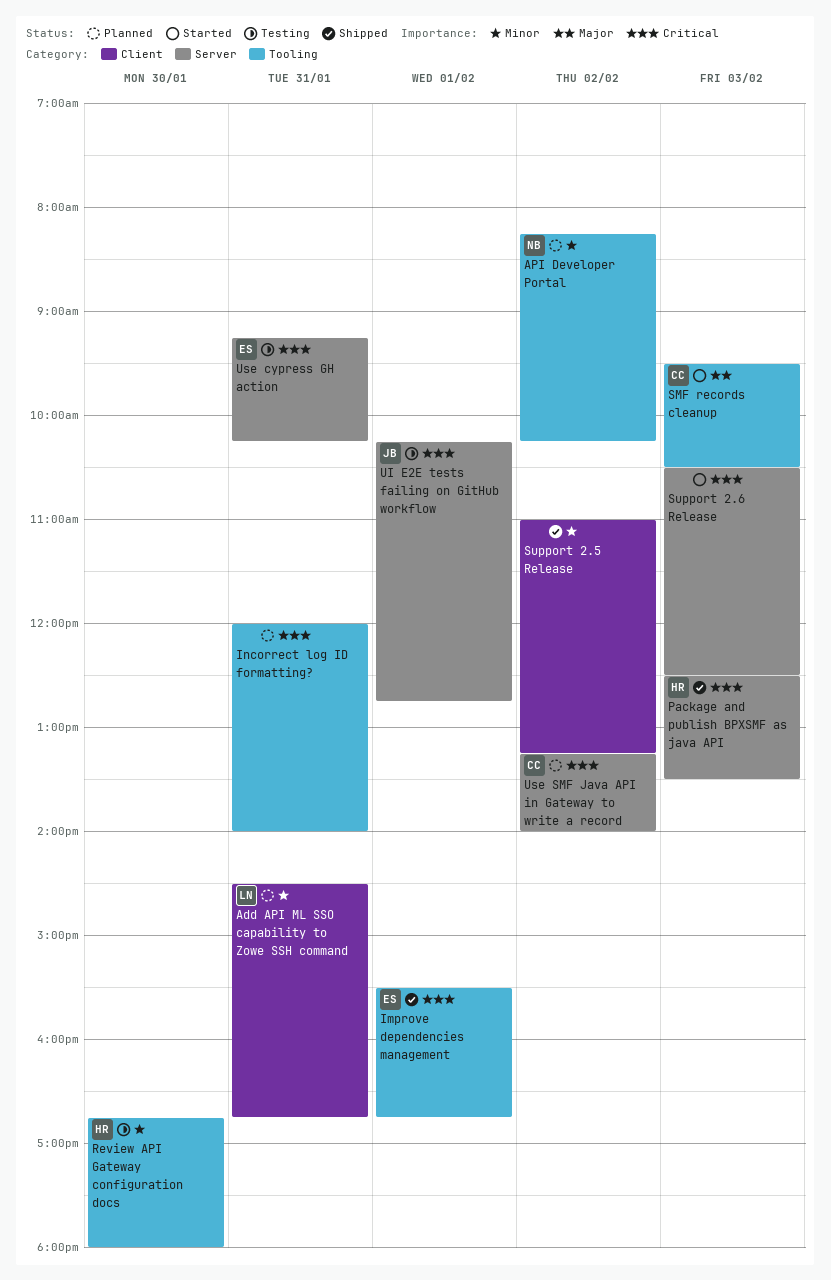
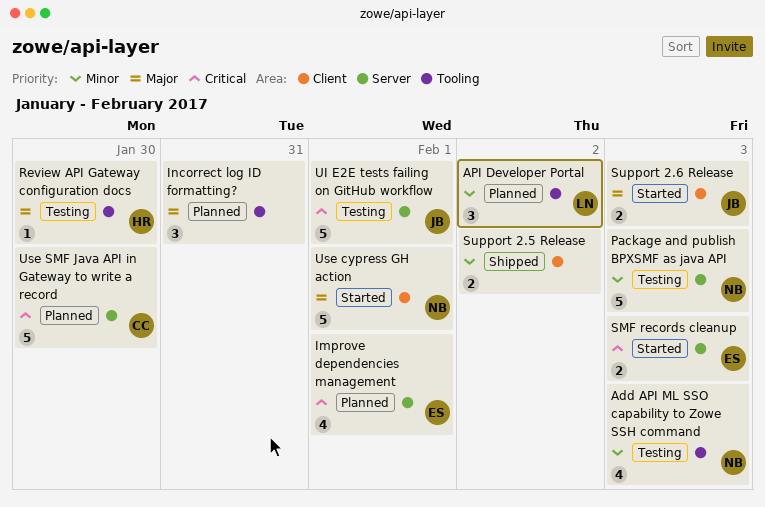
Add API ML SSO capability to Zowe SSH command, status: Planned -> Testing
Add API ML SSO capability to Zowe SSH command, owner: LN -> NB
Add API ML SSO capability to Zowe SSH command, label: Client -> Tooling
Add API ML SSO capability to Zowe SSH command, day: Jan 31 -> Feb 3
API Developer Portal, owner: NB -> LN
Improve dependencies management, status: Shipped -> Planned
Improve dependencies management, label: Tooling -> Server
Incorrect log ID formatting?, priority: Critical -> Major
Package and publish BPXSMF as java API, status: Shipped -> Testing
Package and publish BPXSMF as java API, owner: HR -> NB
Package and publish BPXSMF as java API, priority: Critical -> Minor
Review API Gateway configuration docs, priority: Minor -> Major
SMF records cleanup, owner: CC -> ES
SMF records cleanup, priority: Major -> Critical
SMF records cleanup, label: Tooling -> Server
Support 2.6 Release, owner: none -> JB
Support 2.6 Release, priority: Critical -> Major
Support 2.6 Release, label: Server -> Client
Use cypress GH action, status: Testing -> Started
Use cypress GH action, owner: ES -> NB
Use cypress GH action, priority: Critical -> Major
Use cypress GH action, label: Server -> Client
Use cypress GH action, day: Jan 31 -> Feb 1
Use SMF Java API in Gateway to write a record, day: Feb 2 -> Jan 30

